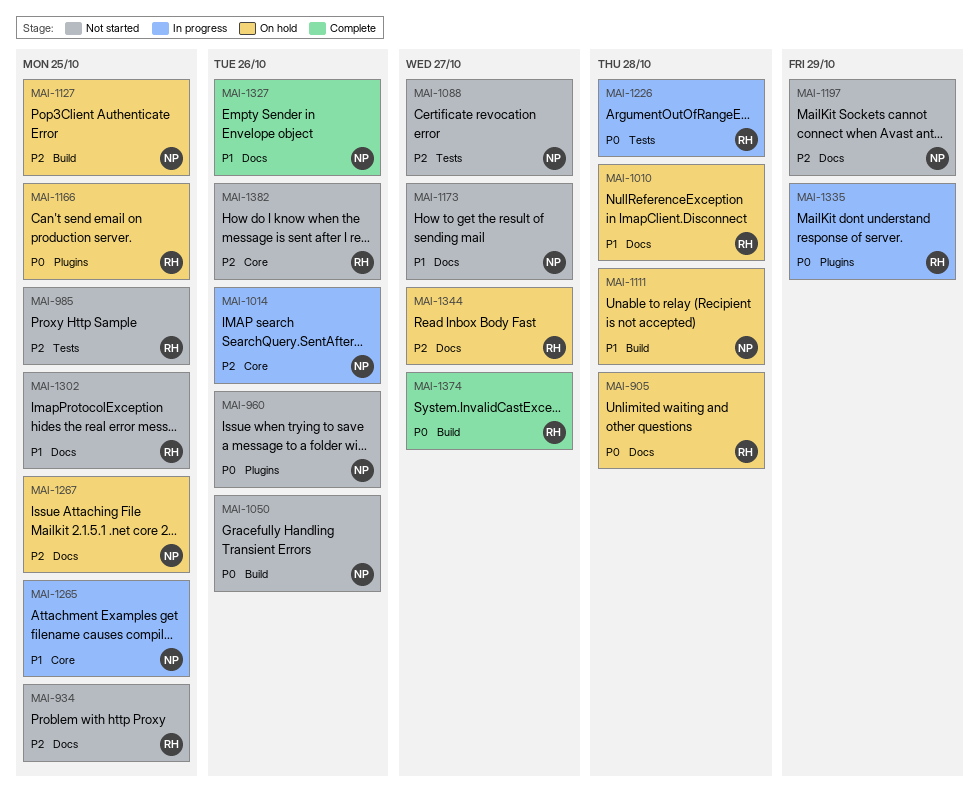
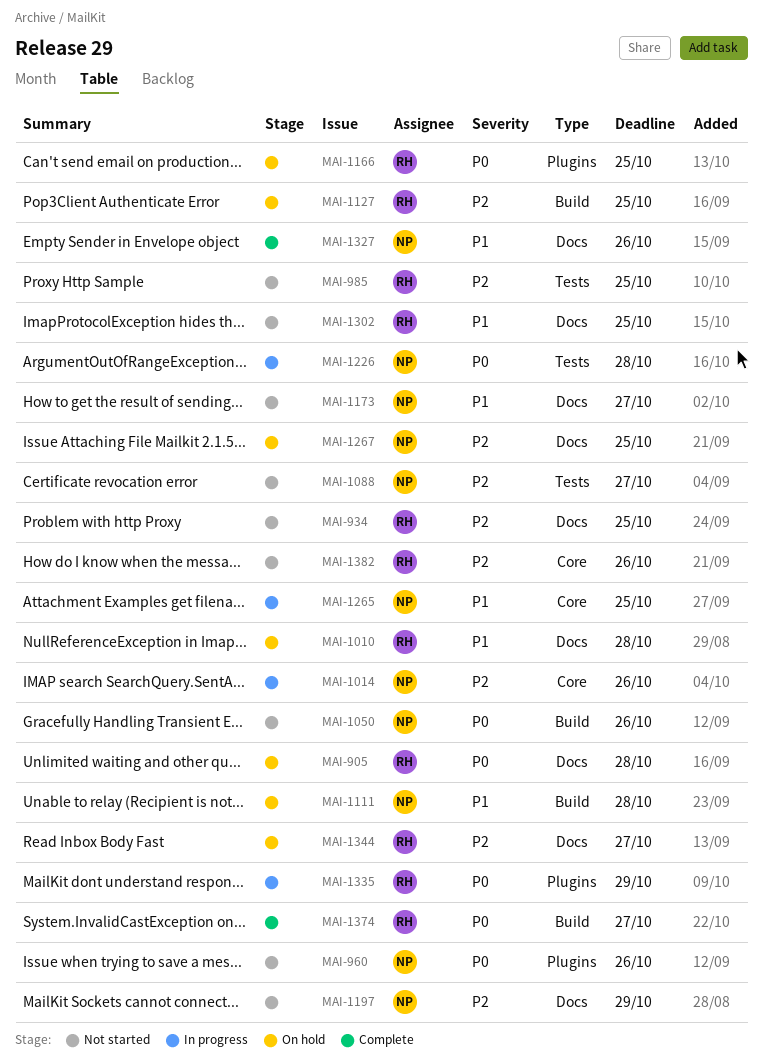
MAI-1127, owner: NP -> RH
MAI-1226, owner: RH -> NP

